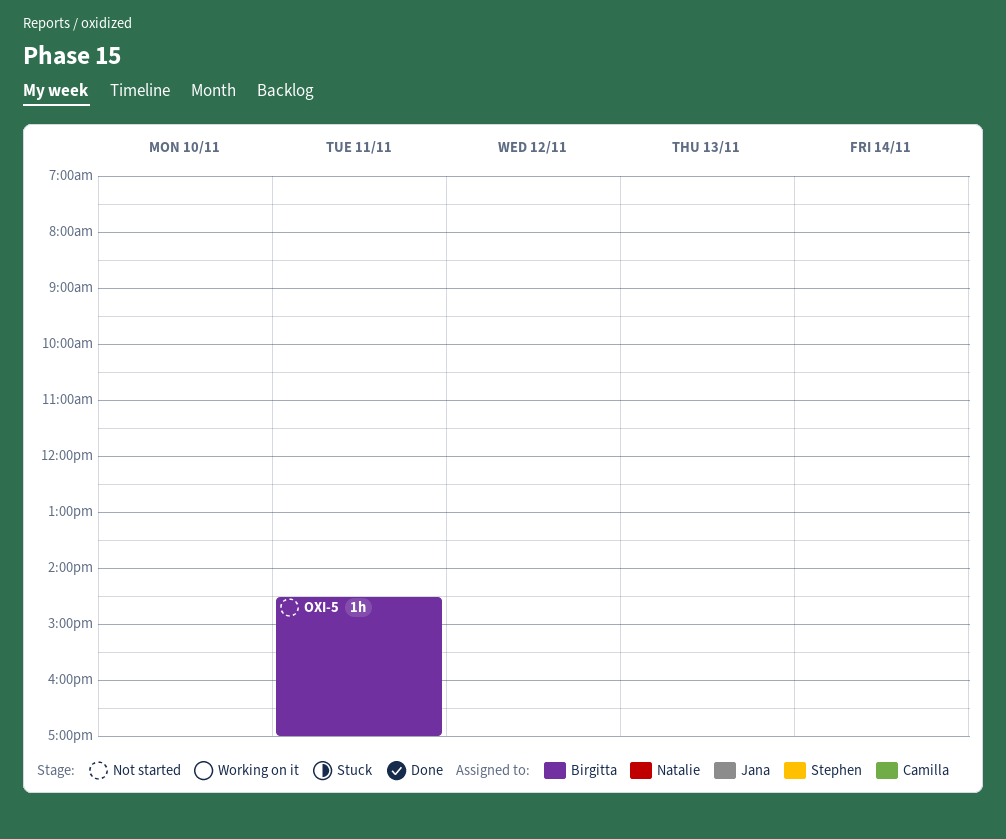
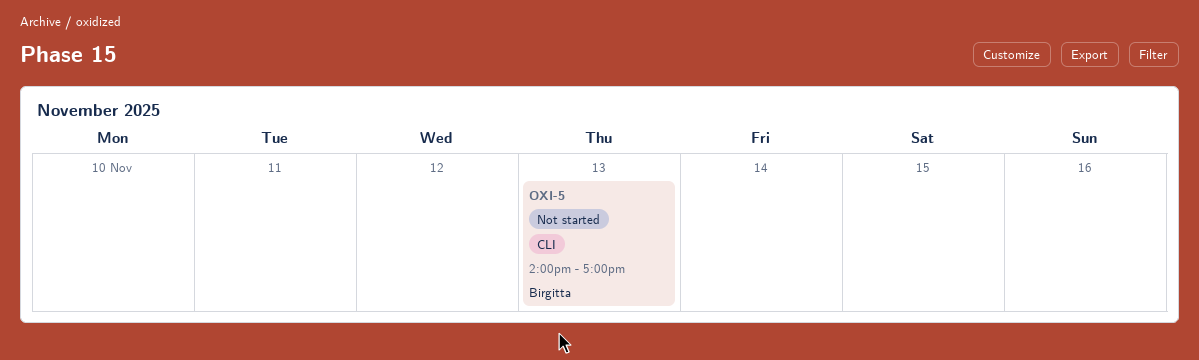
OXI-5, day: Nov 11 -> Nov 13
OXI-5, begins: 14:30 -> 14:00

